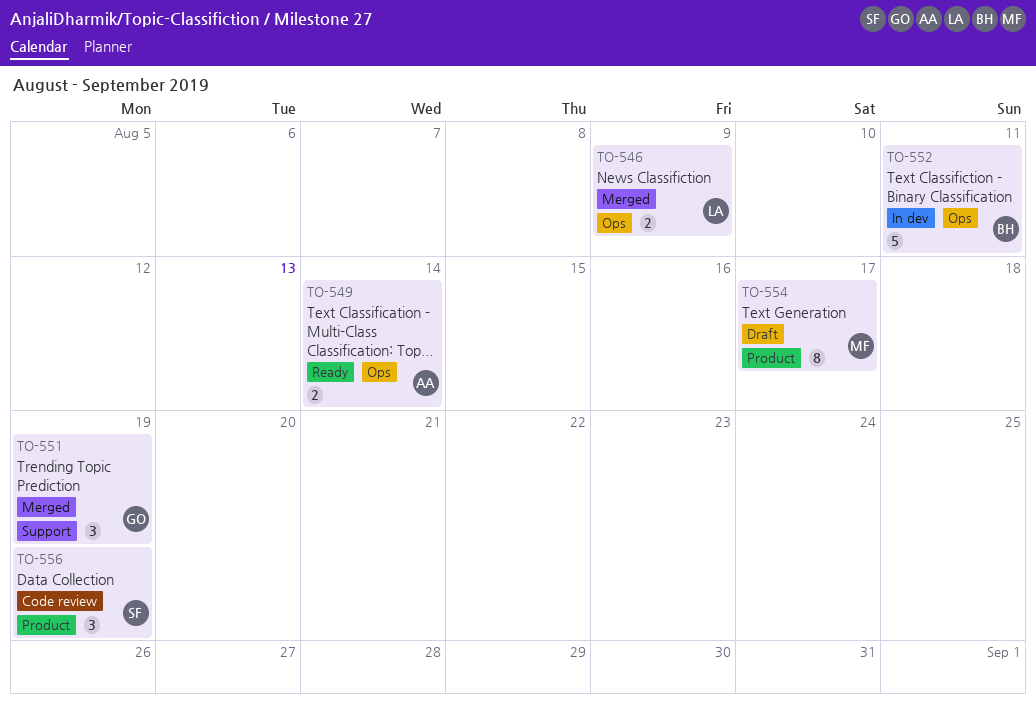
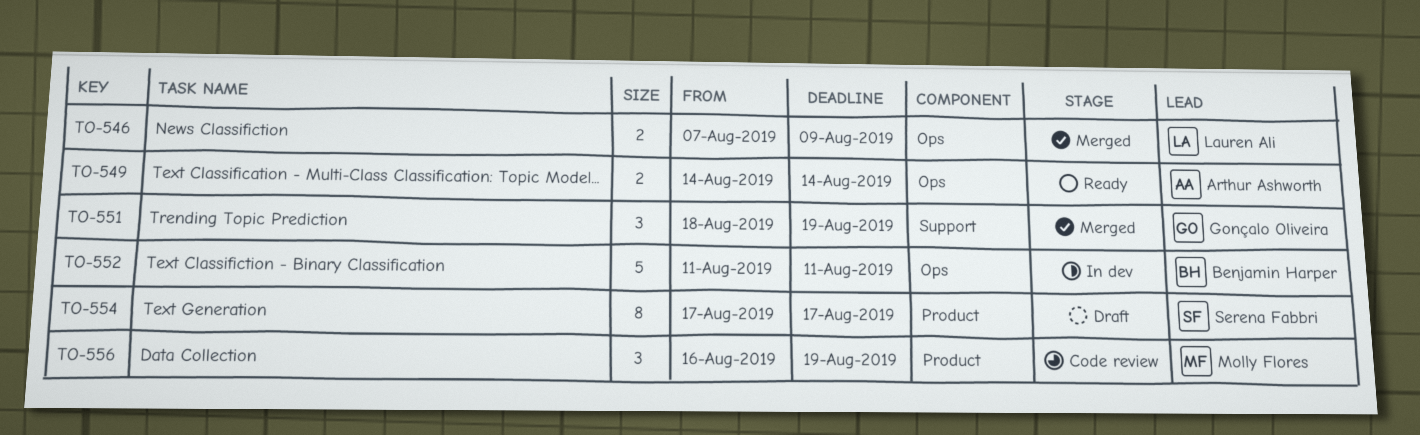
TO-554, owner: Molly Flores -> Serena Fabbri
TO-556, owner: Serena Fabbri -> Molly Flores

